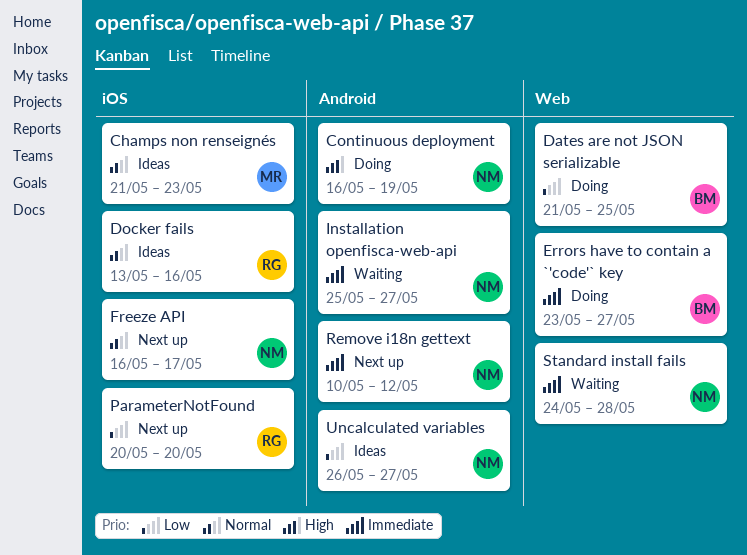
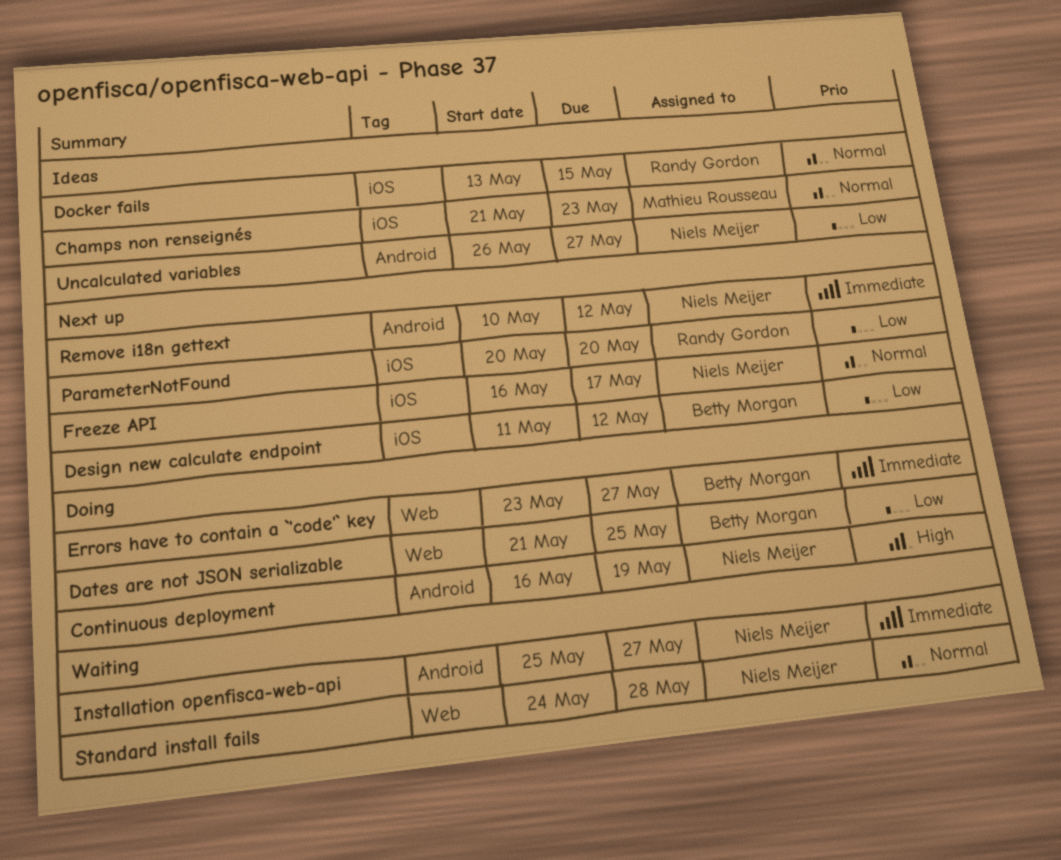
Design new calculate endpoint: none -> present
Docker fails, due: May 16 -> May 15
Standard install fails, priority: Immediate -> Normal

